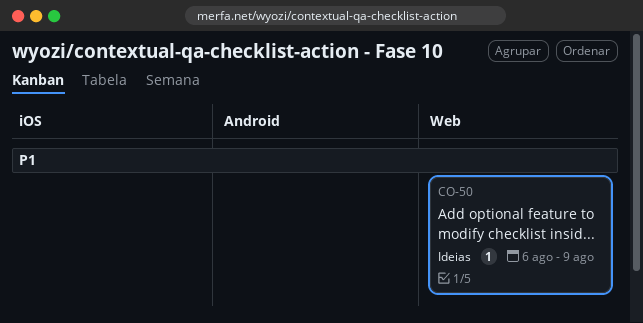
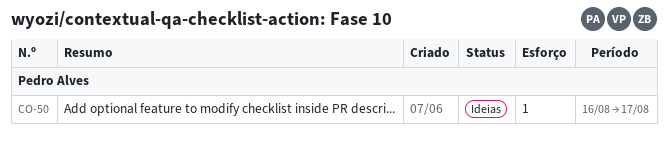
CO-50, start: Aug 6 -> Aug 16
CO-50, due: Aug 9 -> Aug 17

